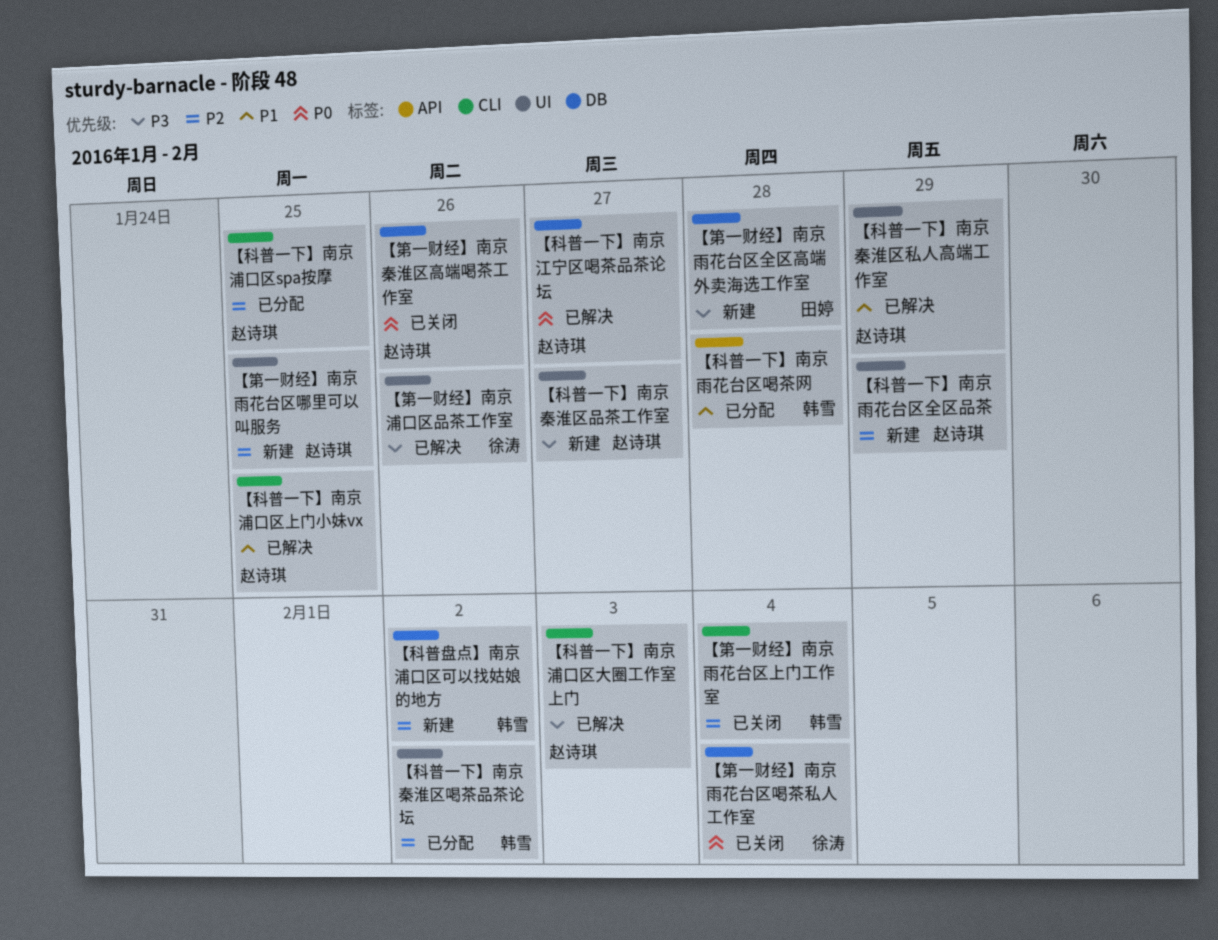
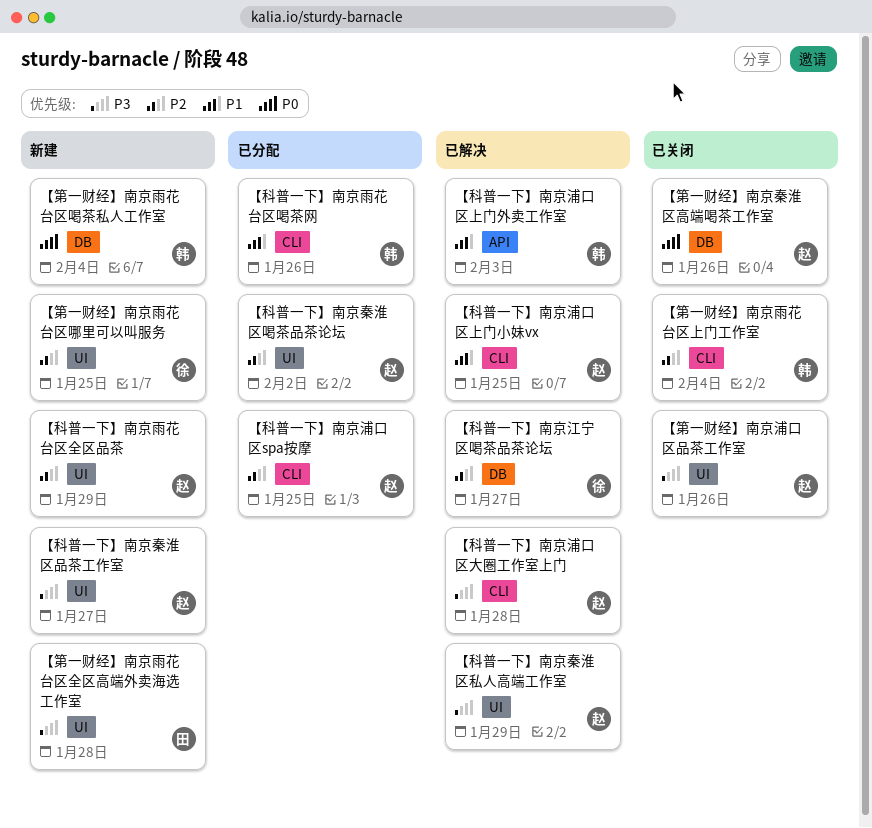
【科普一下】南京江宁区喝茶品茶论坛, owner: 赵诗琪 -> 徐涛
【科普一下】南京江宁区喝茶品茶论坛, priority: P0 -> P2
【科普一下】南京浦口区上门外卖工作室: none -> present
【科普一下】南京浦口区大圈工作室上门, due: Feb 3 -> Jan 28
【科普一下】南京秦淮区喝茶品茶论坛, owner: 韩雪 -> 赵诗琪
【科普一下】南京秦淮区私人高端工作室, priority: P1 -> P3
【科普一下】南京雨花台区喝茶网, label: API -> CLI
【科普一下】南京雨花台区喝茶网, due: Jan 28 -> Jan 26
【科普盘点】南京浦口区可以找姑娘的地方: present -> none
【第一财经】南京浦口区品茶工作室, status: 已解决 -> 已关闭
【第一财经】南京浦口区品茶工作室, owner: 徐涛 -> 赵诗琪
【第一财经】南京雨花台区全区高端外卖海选工作室, label: DB -> UI
【第一财经】南京雨花台区哪里可以叫服务, owner: 赵诗琪 -> 徐涛
【第一财经】南京雨花台区喝茶私人工作室, status: 已关闭 -> 新建
【第一财经】南京雨花台区喝茶私人工作室, owner: 徐涛 -> 韩雪

